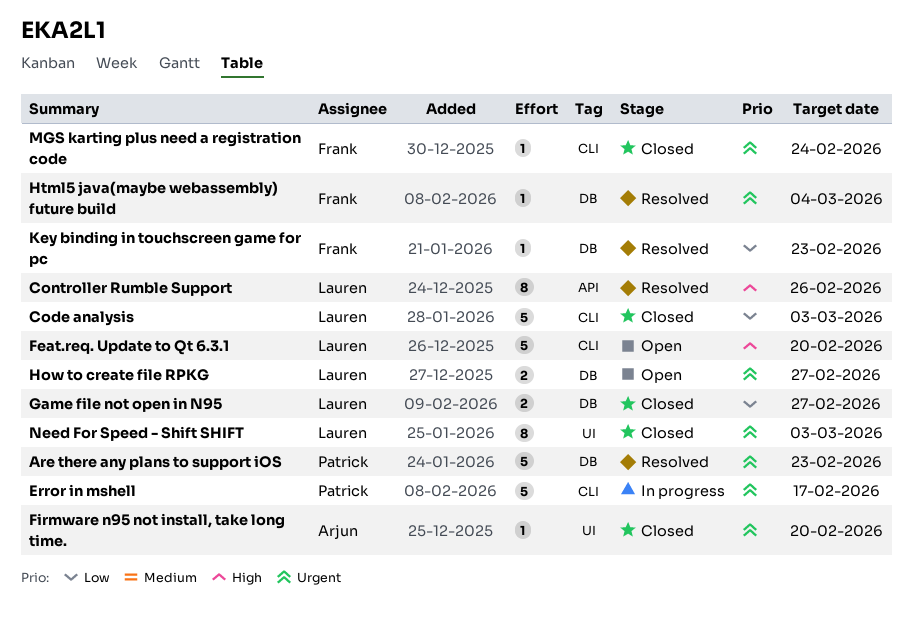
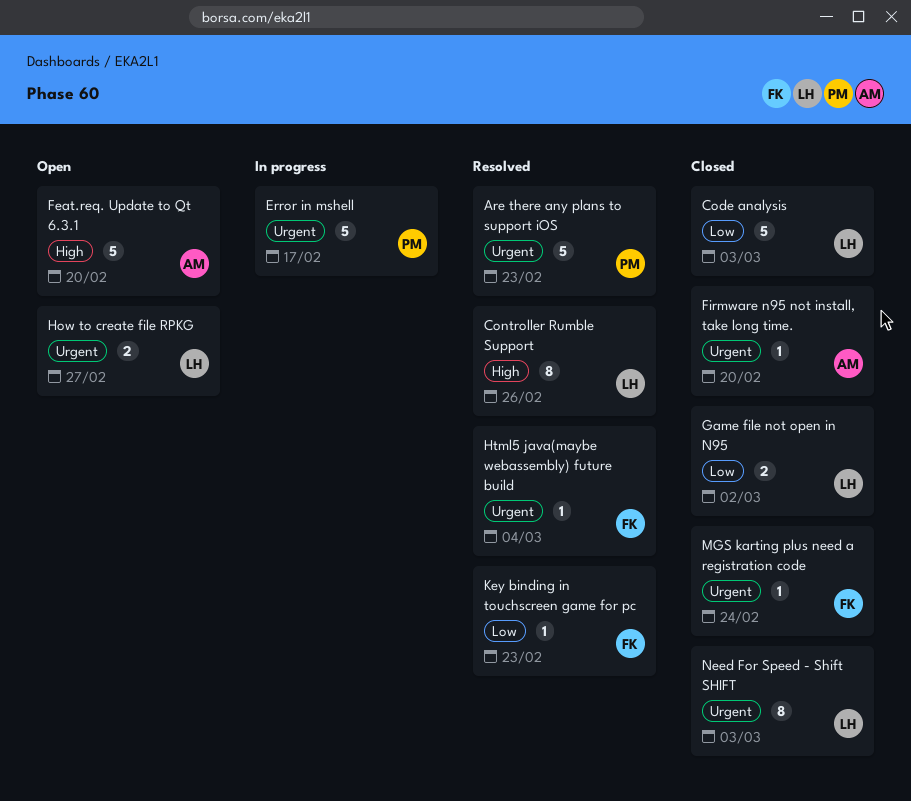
Feat.req. Update to Qt 6.3.1, owner: Lauren -> Arjun
Game file not open in N95, due: Feb 27 -> Mar 2

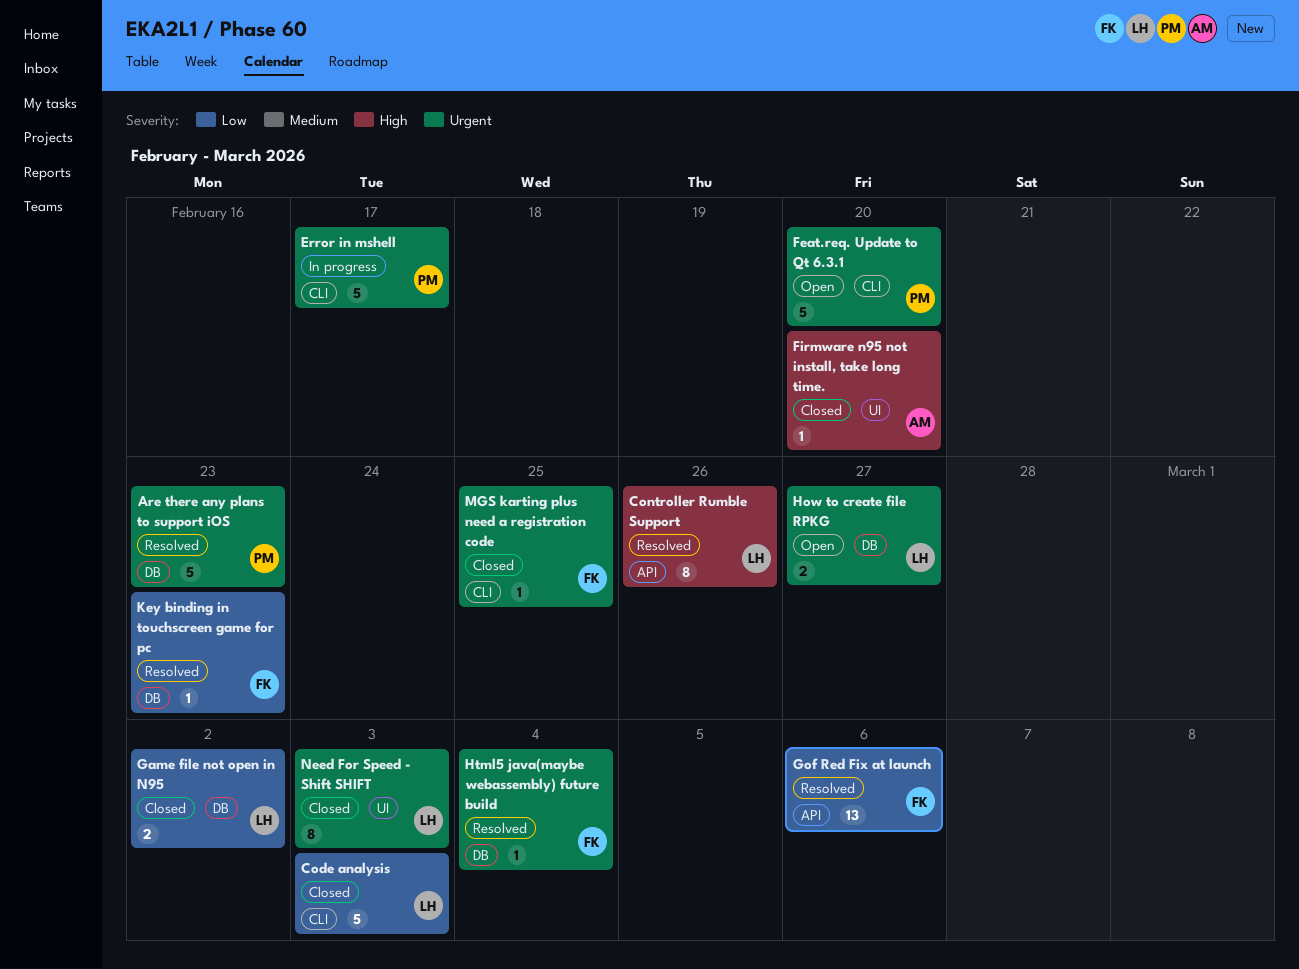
Feat.req. Update to Qt 6.3.1, owner: AM -> PM
Feat.req. Update to Qt 6.3.1, priority: High -> Urgent
Firmware n95 not install, take long time., priority: Urgent -> High
Gof Red Fix at launch: none -> present
MGS karting plus need a registration code, due: Feb 24 -> Feb 25

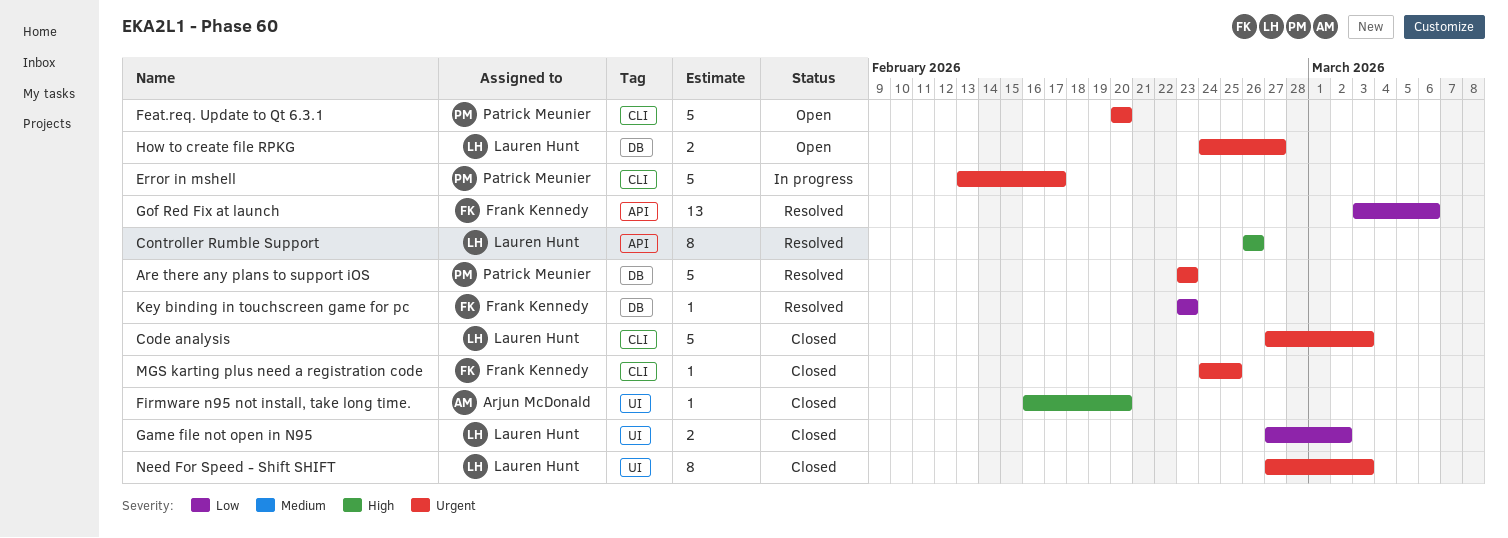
Code analysis, priority: Low -> Urgent
Game file not open in N95, label: DB -> UI
Html5 java(maybe webassembly) future build: present -> none

